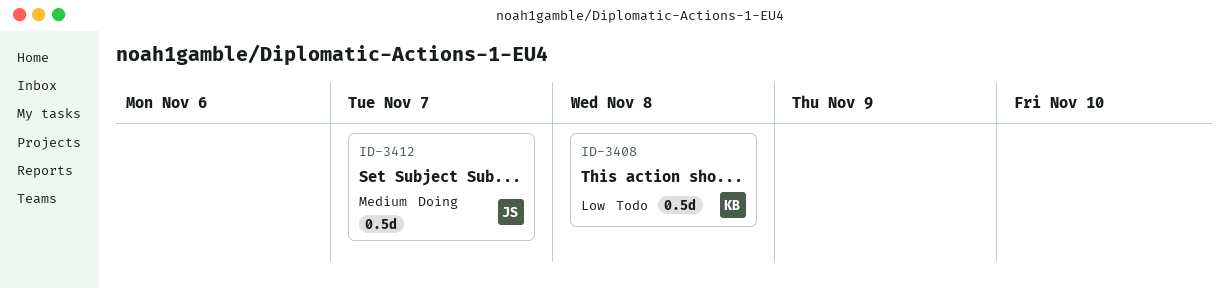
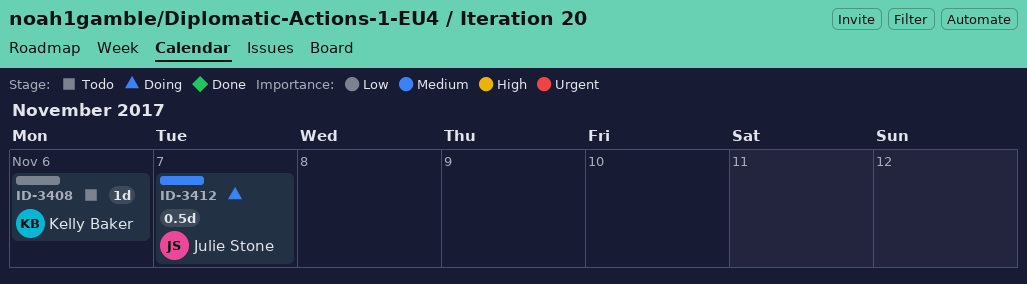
ID-3408, estimate: 0.5d -> 1d
ID-3408, due: Nov 8 -> Nov 6

